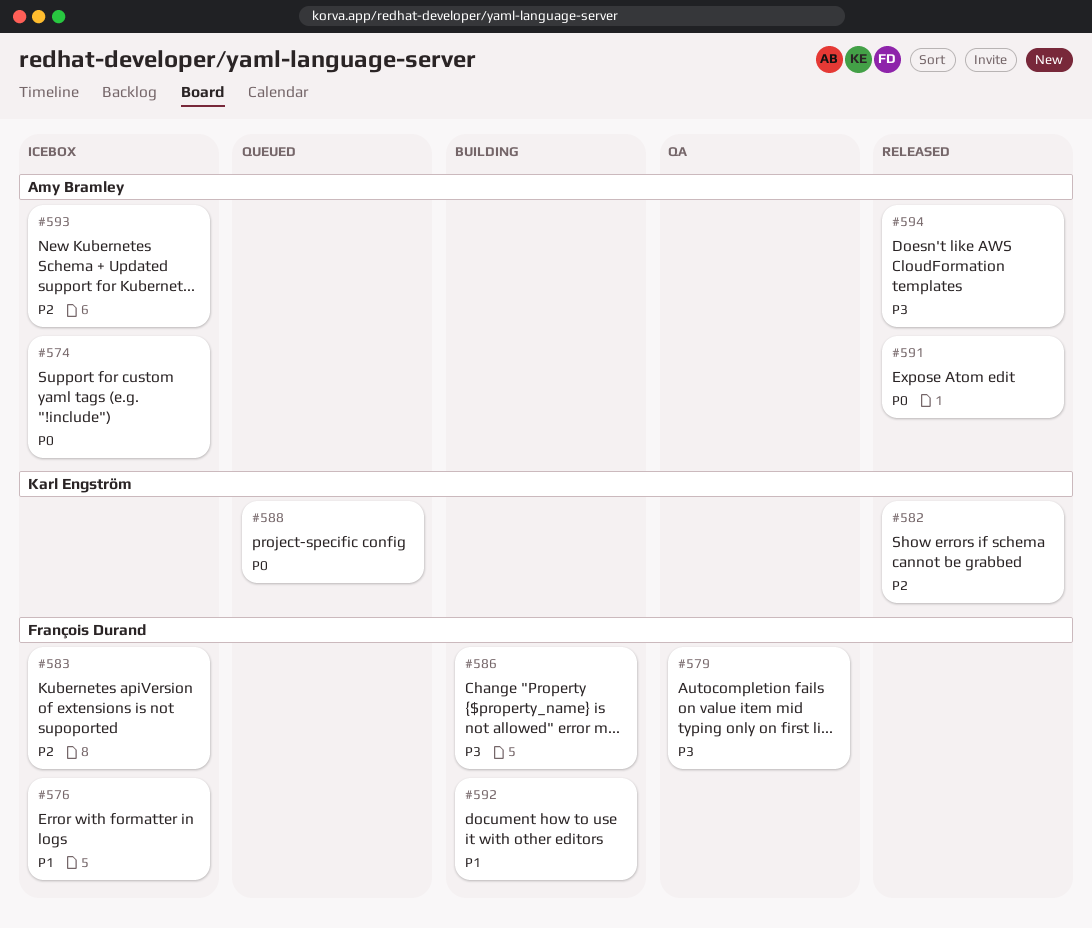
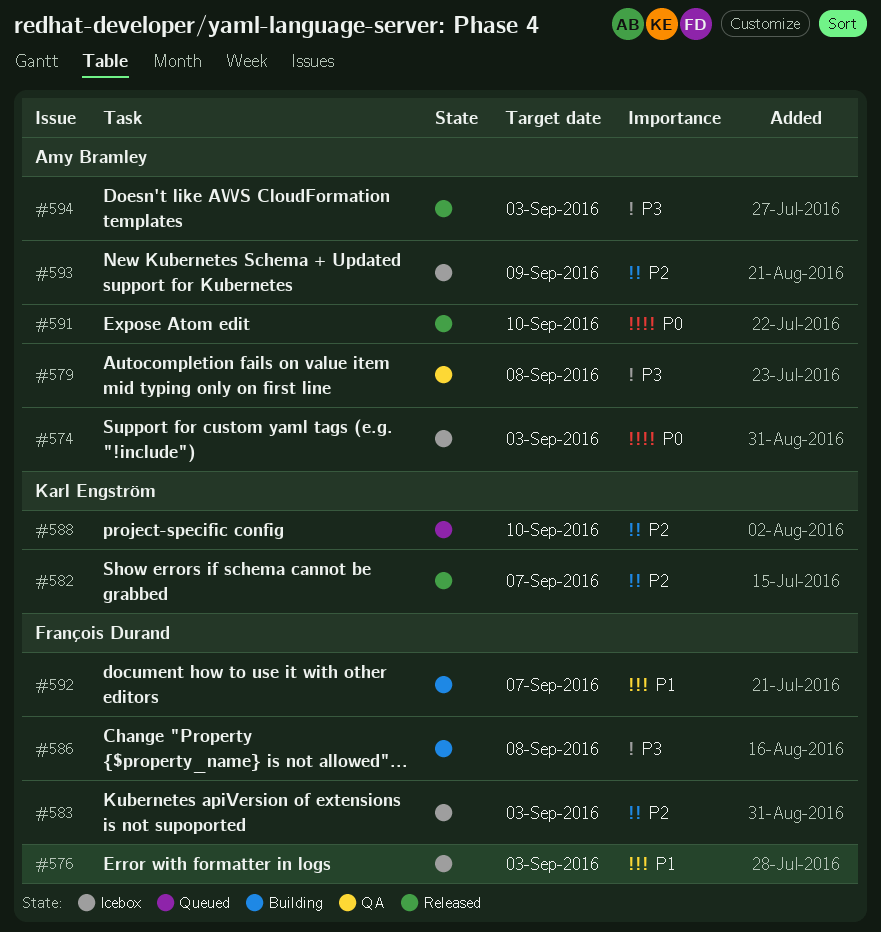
#579, owner: François Durand -> Amy Bramley
#588, priority: P0 -> P2

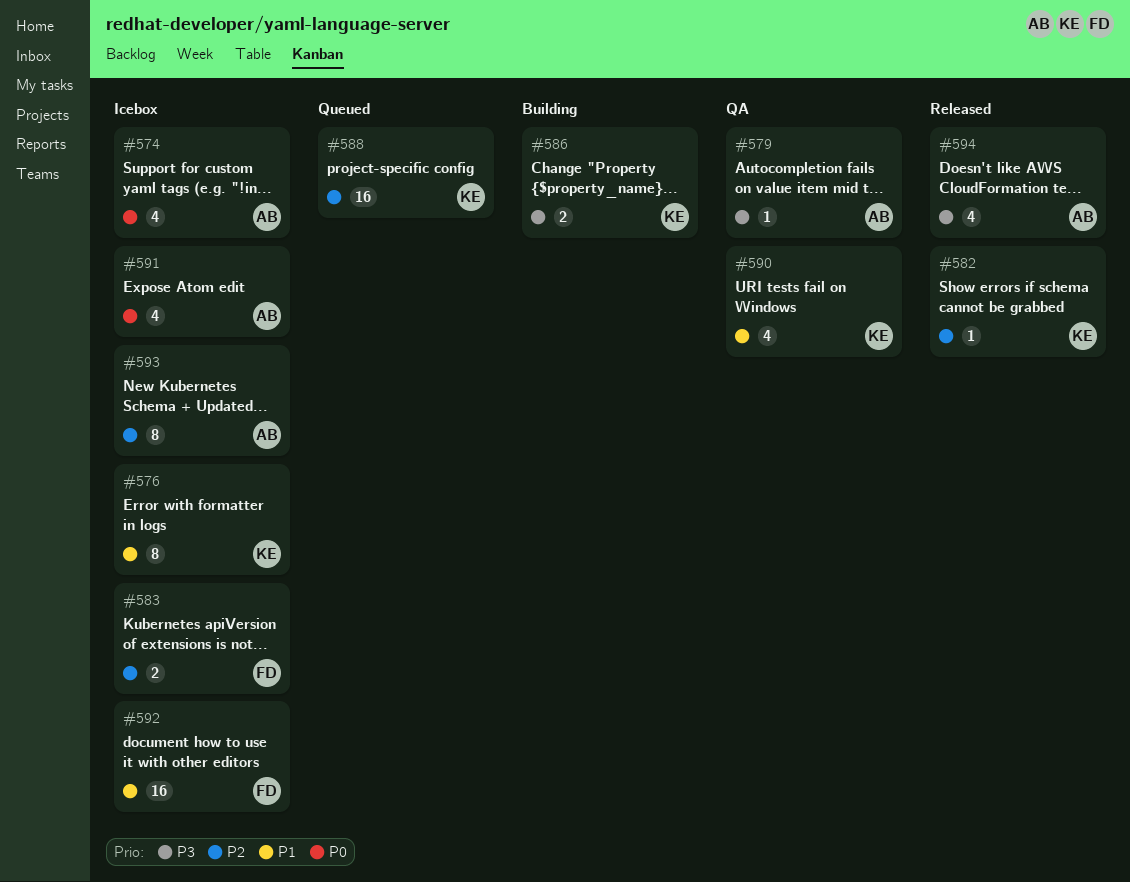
#576, owner: François Durand -> Karl Engström
#586, owner: François Durand -> Karl Engström
#590: none -> present
#591, status: Released -> Icebox
#592, status: Building -> Icebox

